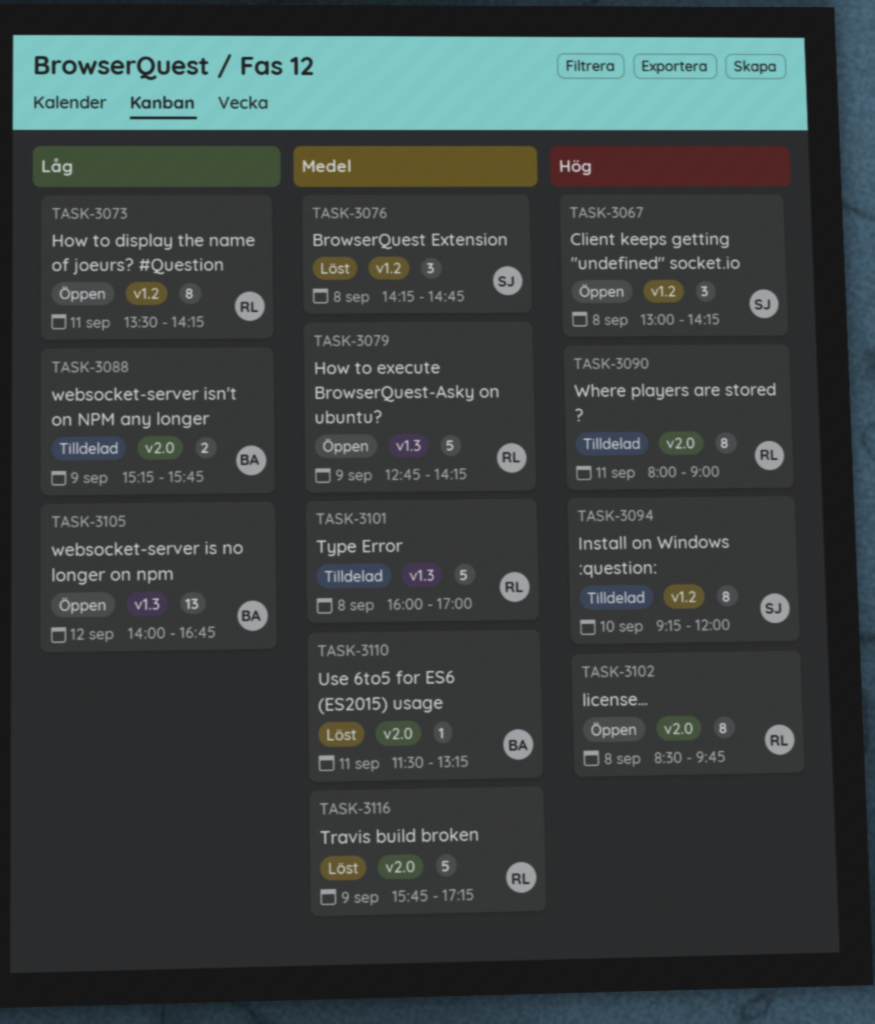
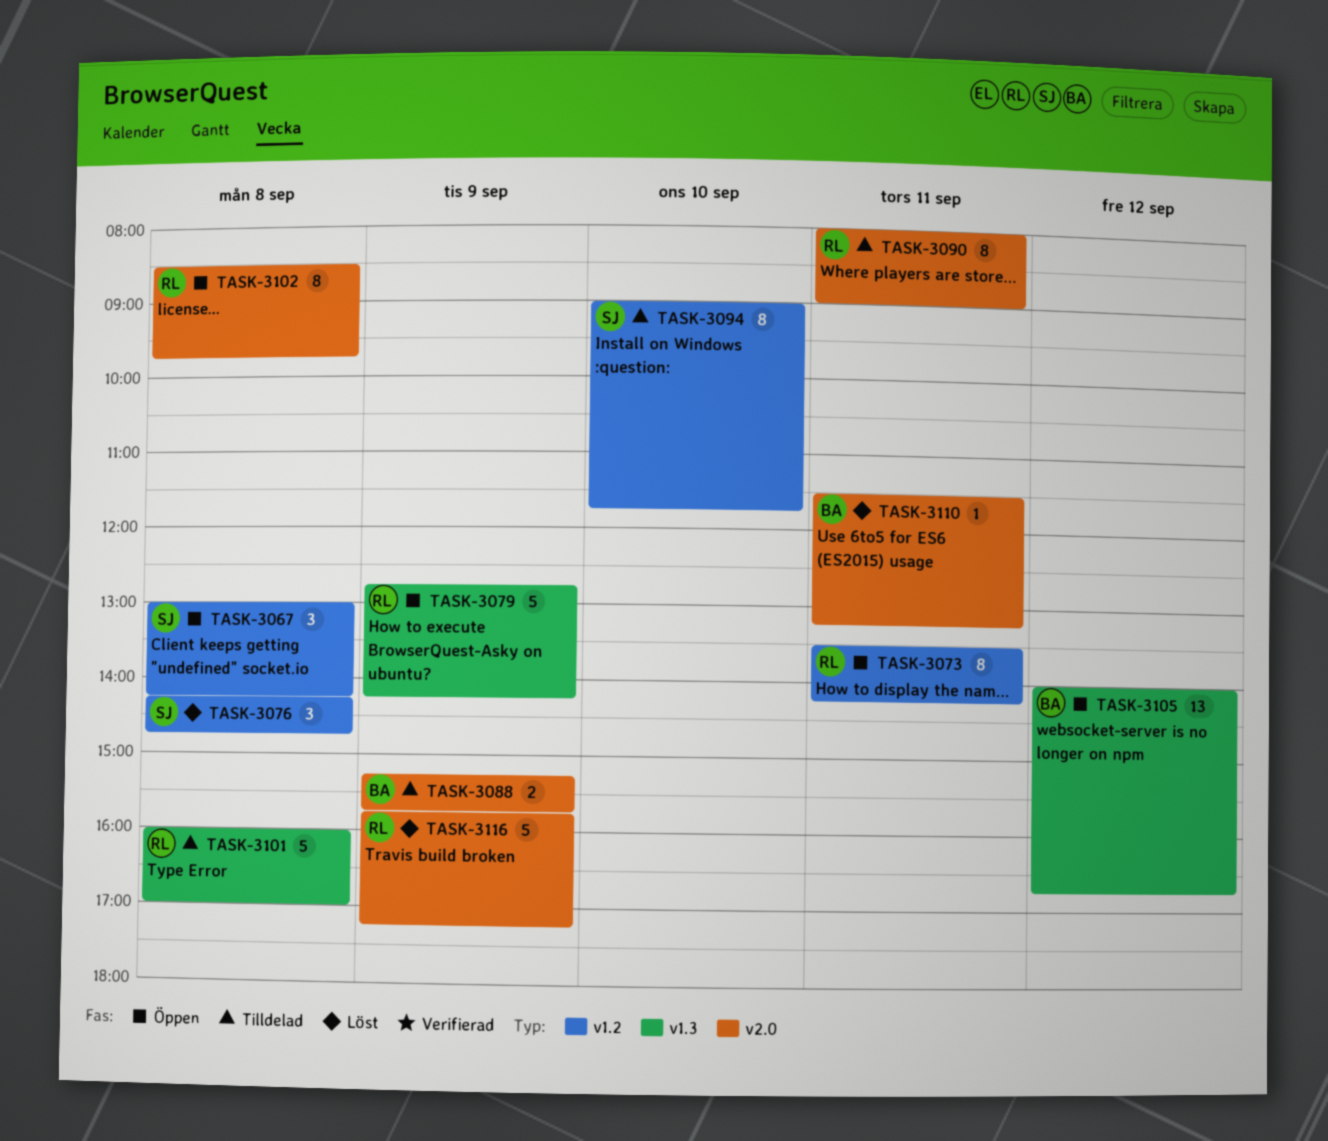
TASK-3094, begins: 09:15 -> 09:00
TASK-3094, ends: 12:00 -> 11:45

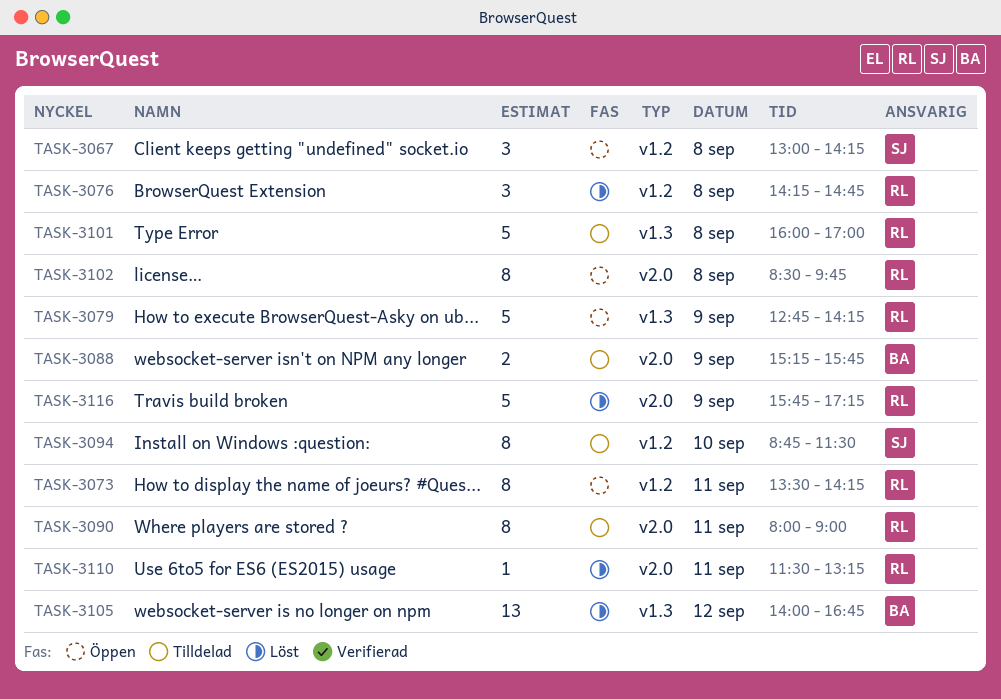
TASK-3076, owner: SJ -> RL
TASK-3094, begins: 09:00 -> 08:45
TASK-3094, ends: 11:45 -> 11:30
TASK-3105, status: Öppen -> Löst
TASK-3110, owner: BA -> RL

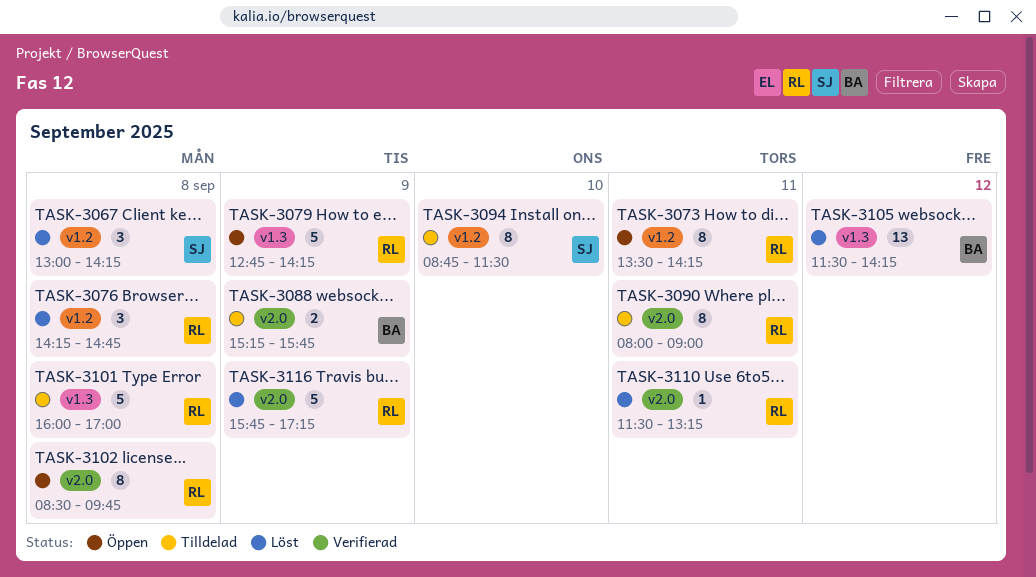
TASK-3067, status: Öppen -> Löst
TASK-3105, begins: 14:00 -> 11:30
TASK-3105, ends: 16:45 -> 14:15

